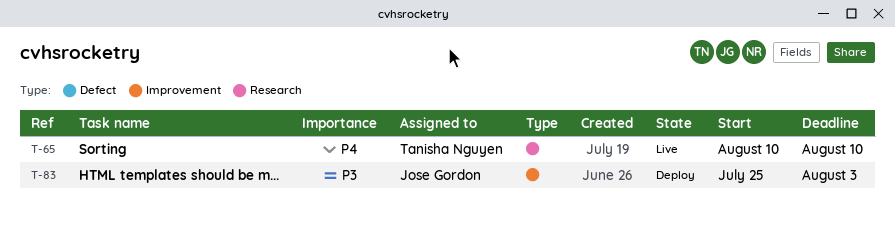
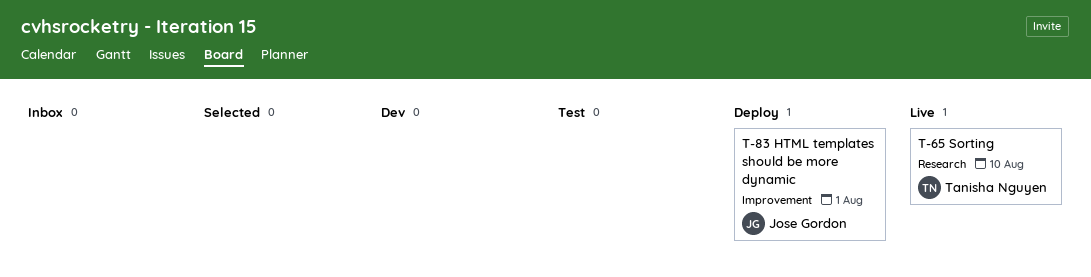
T-83, due: Aug 3 -> Aug 1

